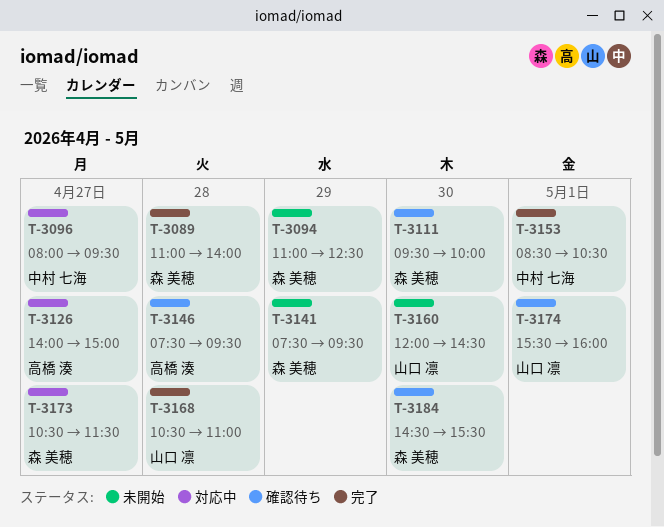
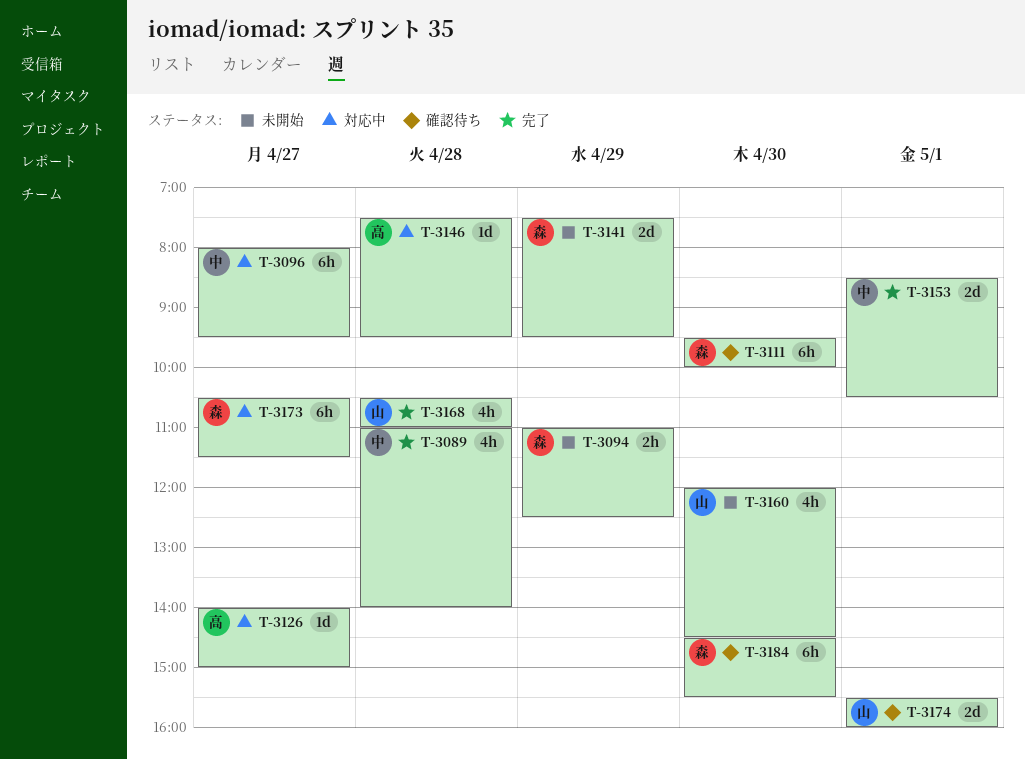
T-3089, owner: 森 美穂 -> 中村 七海
T-3146, status: 確認待ち -> 対応中

